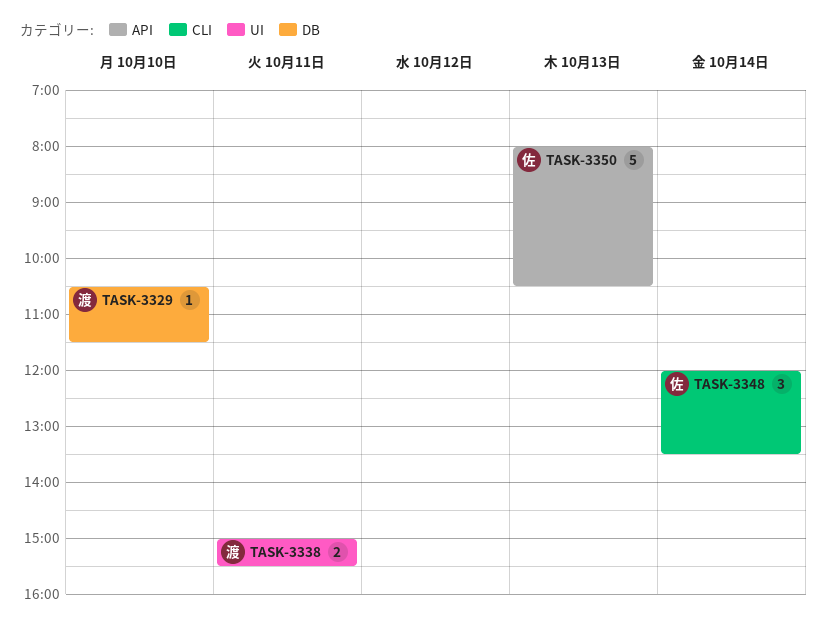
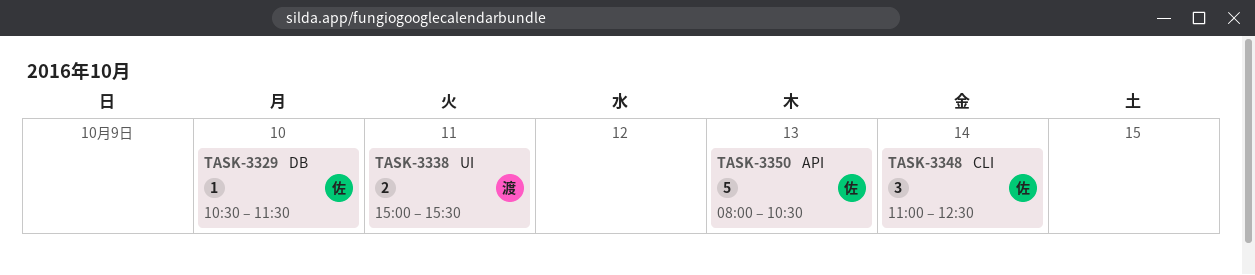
TASK-3329, owner: 渡 -> 佐
TASK-3348, begins: 12:00 -> 11:00
TASK-3348, ends: 13:30 -> 12:30

